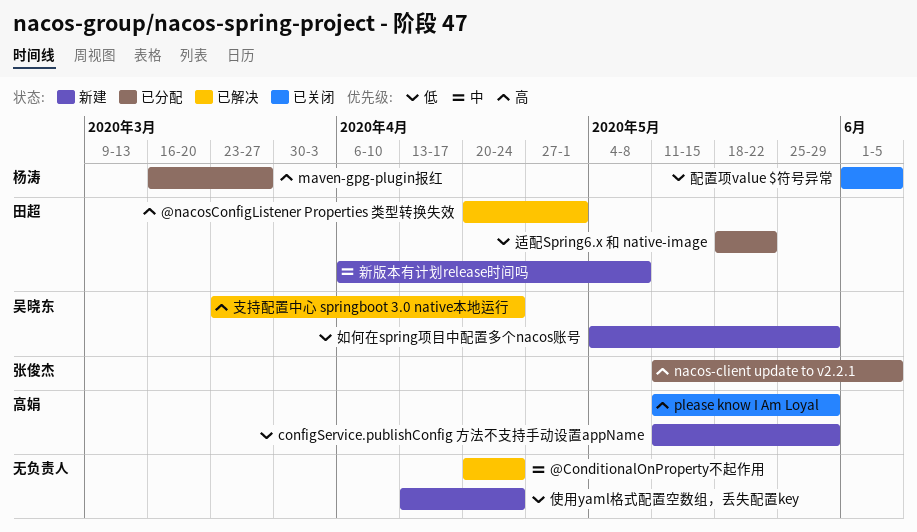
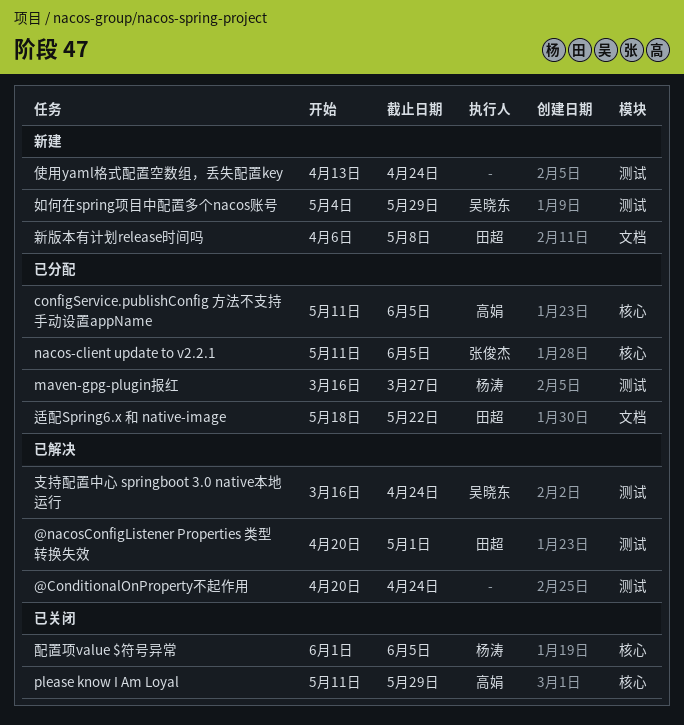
configService.publishConfig 方法不支持手动设置appName, status: 新建 -> 已分配
configService.publishConfig 方法不支持手动设置appName, due: May 29 -> Jun 5
支持配置中心 springboot 3.0 native本地运行, start: Mar 23 -> Mar 16

